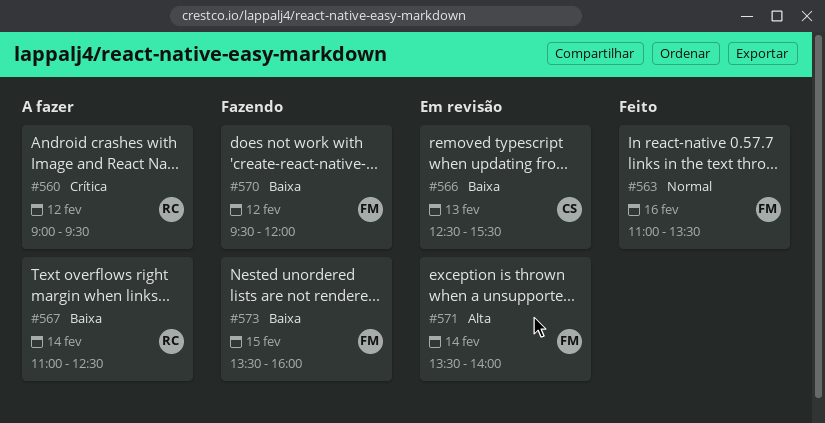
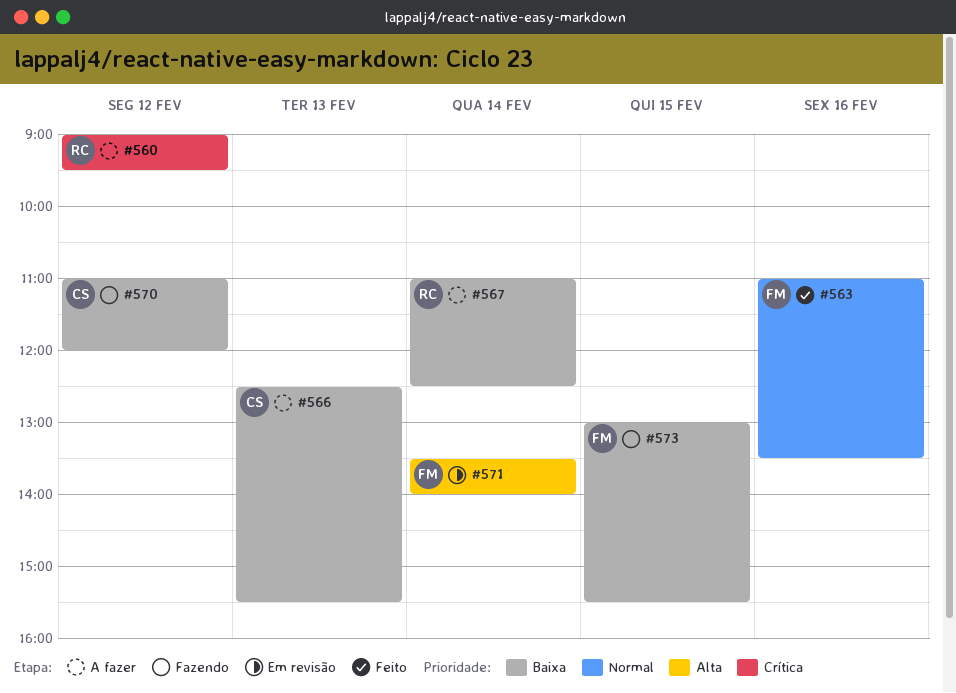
#566, status: Em revisão -> A fazer
#570, owner: FM -> CS
#570, begins: 09:30 -> 11:00
#573, begins: 13:30 -> 13:00
#573, ends: 16:00 -> 15:30

